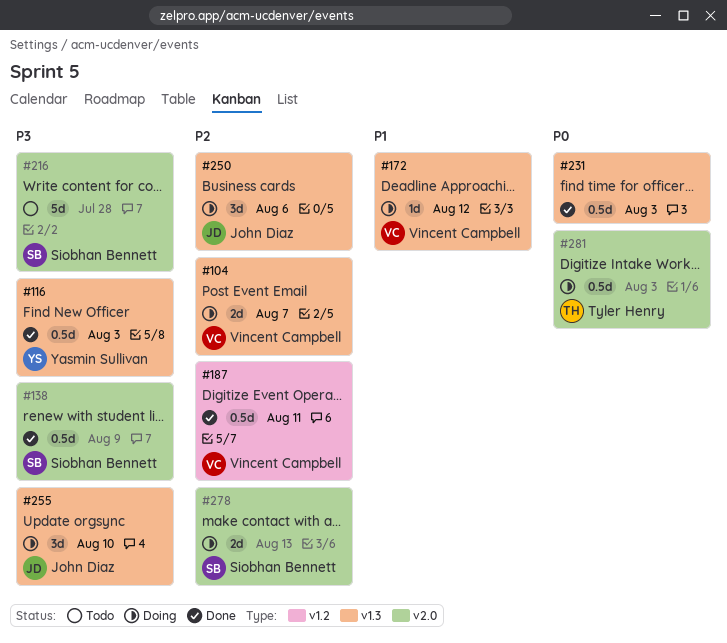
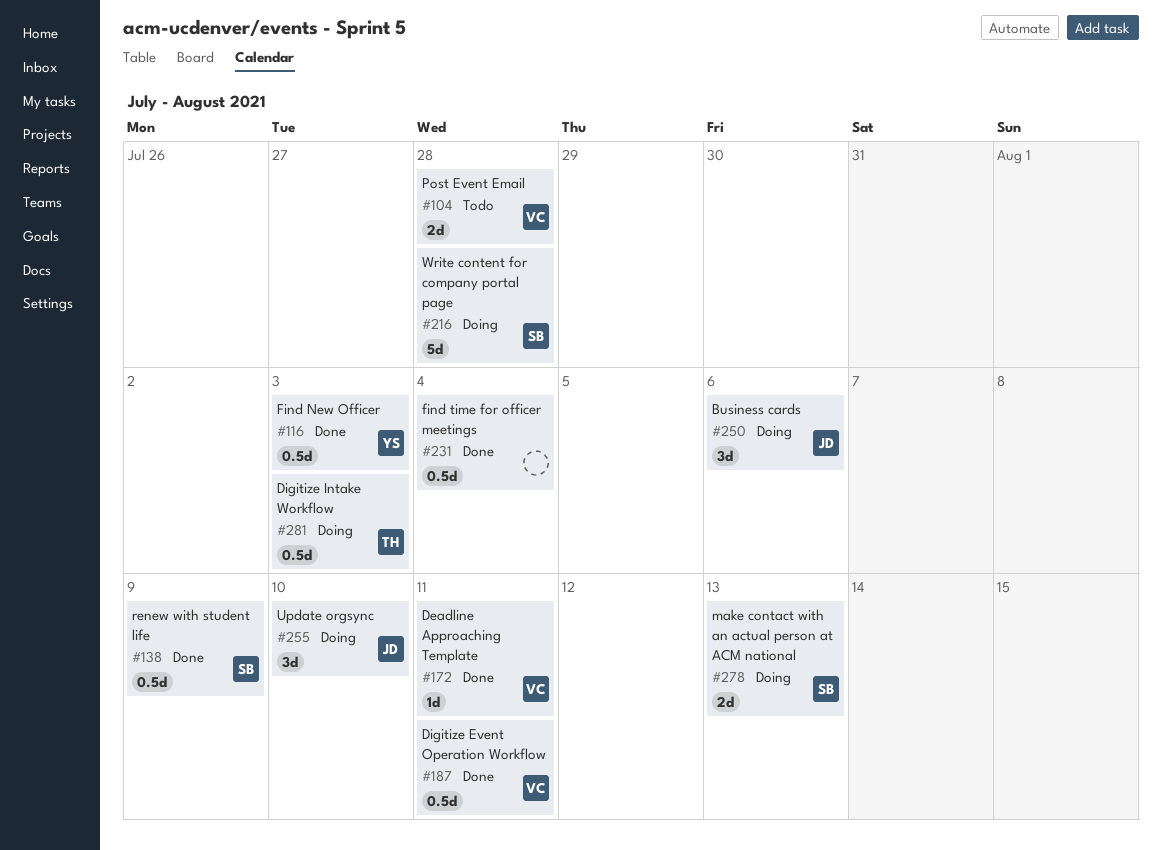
#104, status: Doing -> Todo
#104, due: Aug 7 -> Jul 28
#172, status: Doing -> Done
#172, due: Aug 12 -> Aug 11
#216, status: Todo -> Doing
#231, due: Aug 3 -> Aug 4

